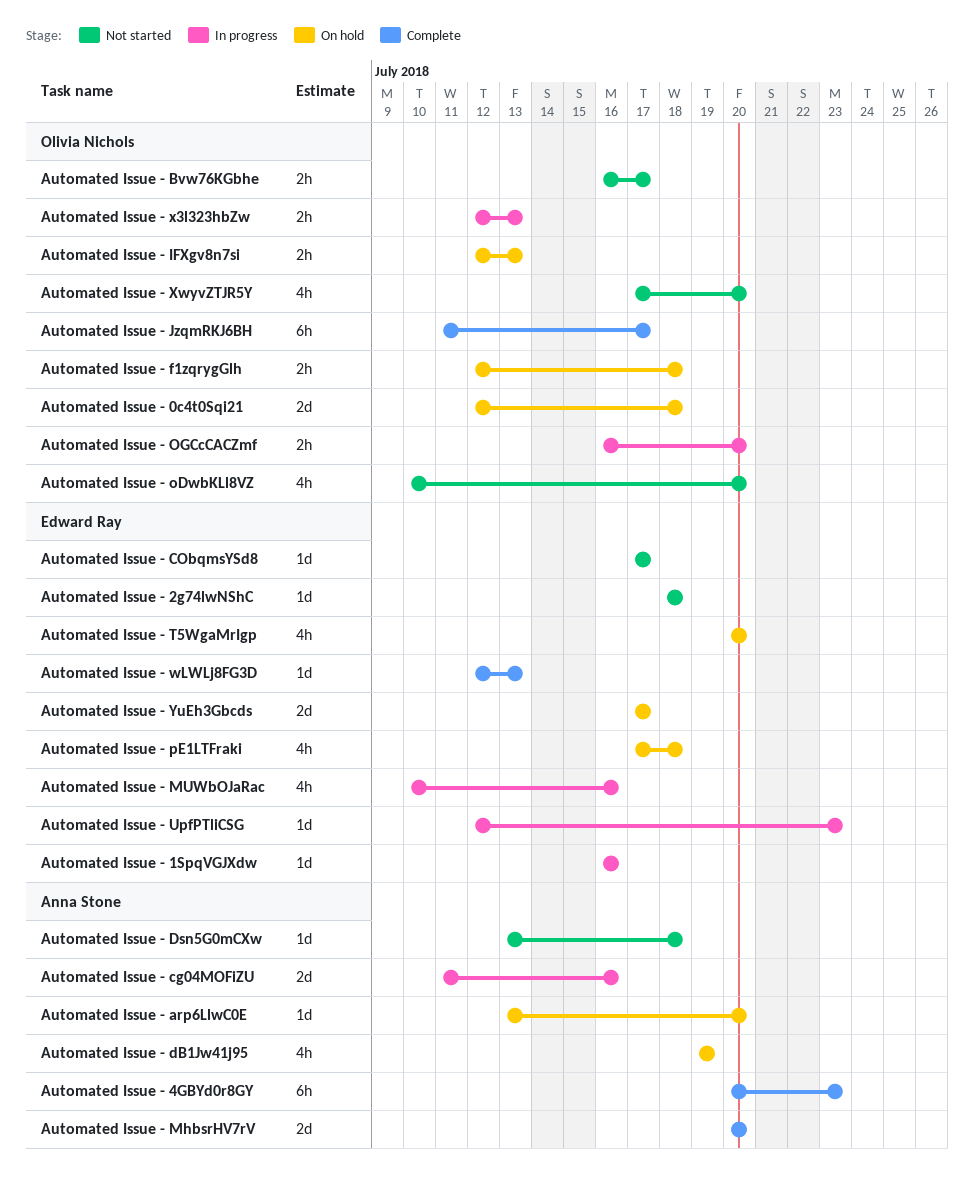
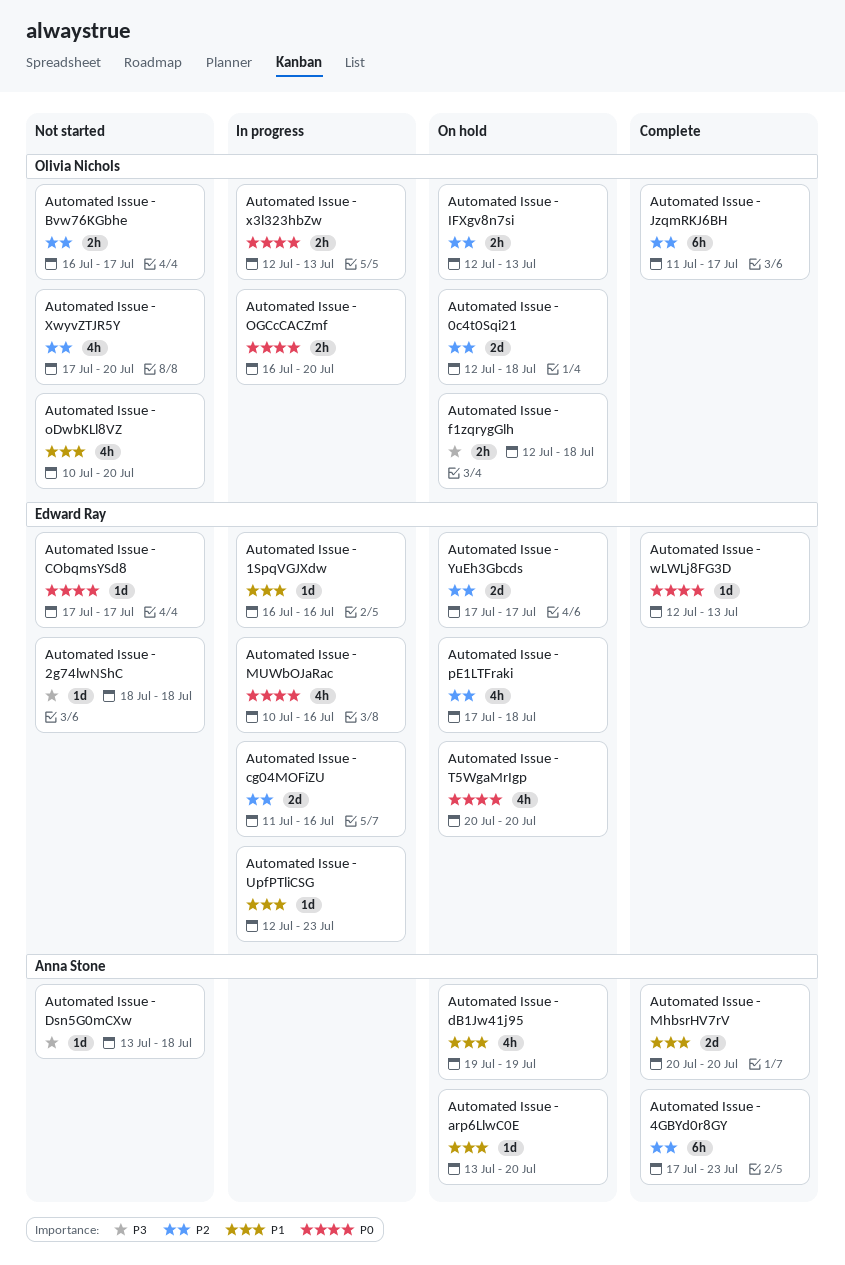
Automated Issue - 4GBYd0r8GY, start: Jul 20 -> Jul 17
Automated Issue - cg04MOFiZU, owner: Anna Stone -> Edward Ray

